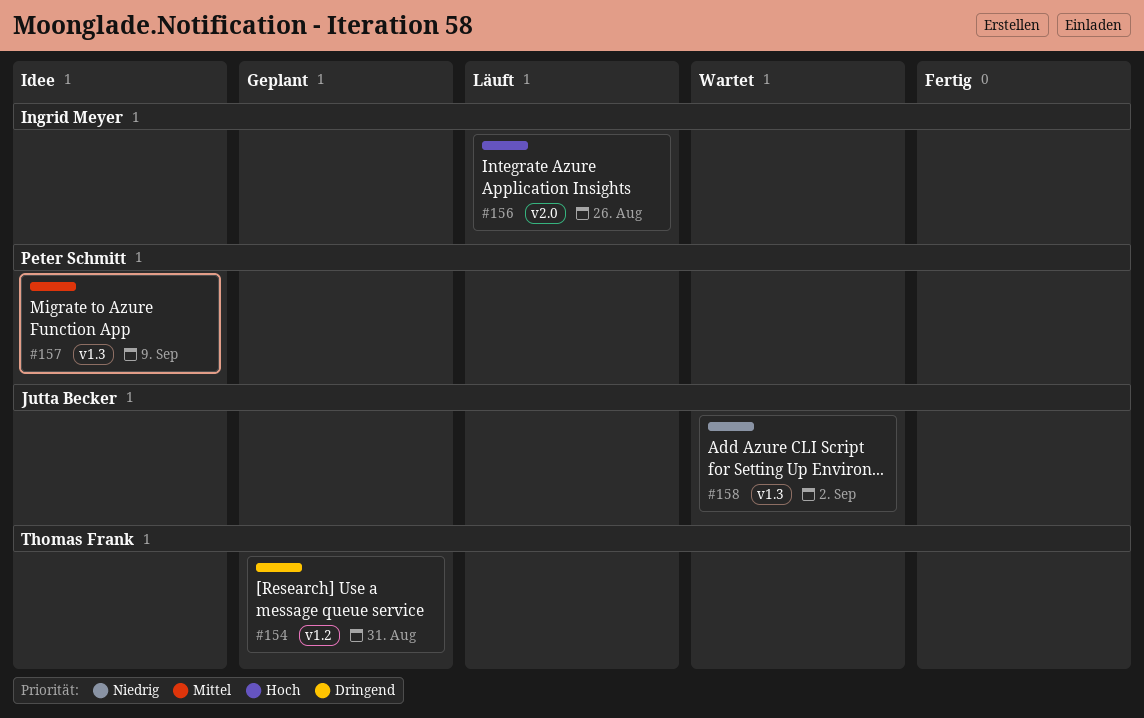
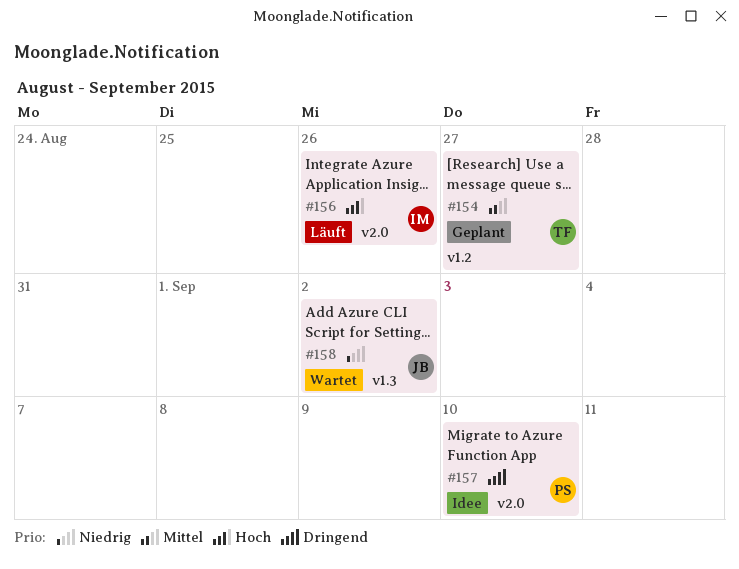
#154, priority: Dringend -> Mittel
#154, due: Aug 31 -> Aug 27
#157, priority: Mittel -> Dringend
#157, label: v1.3 -> v2.0
#157, due: Sep 9 -> Sep 10

